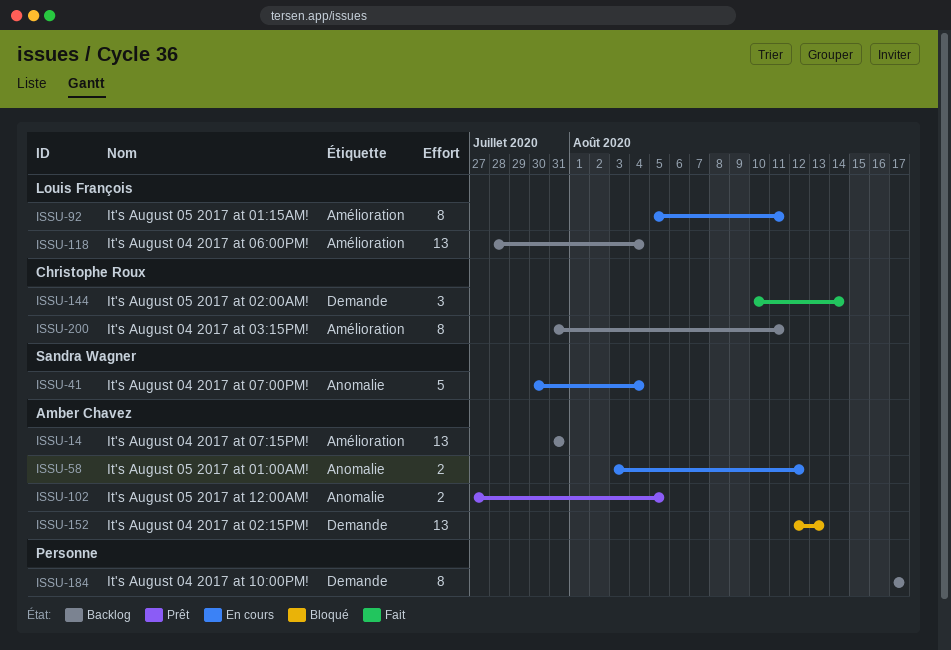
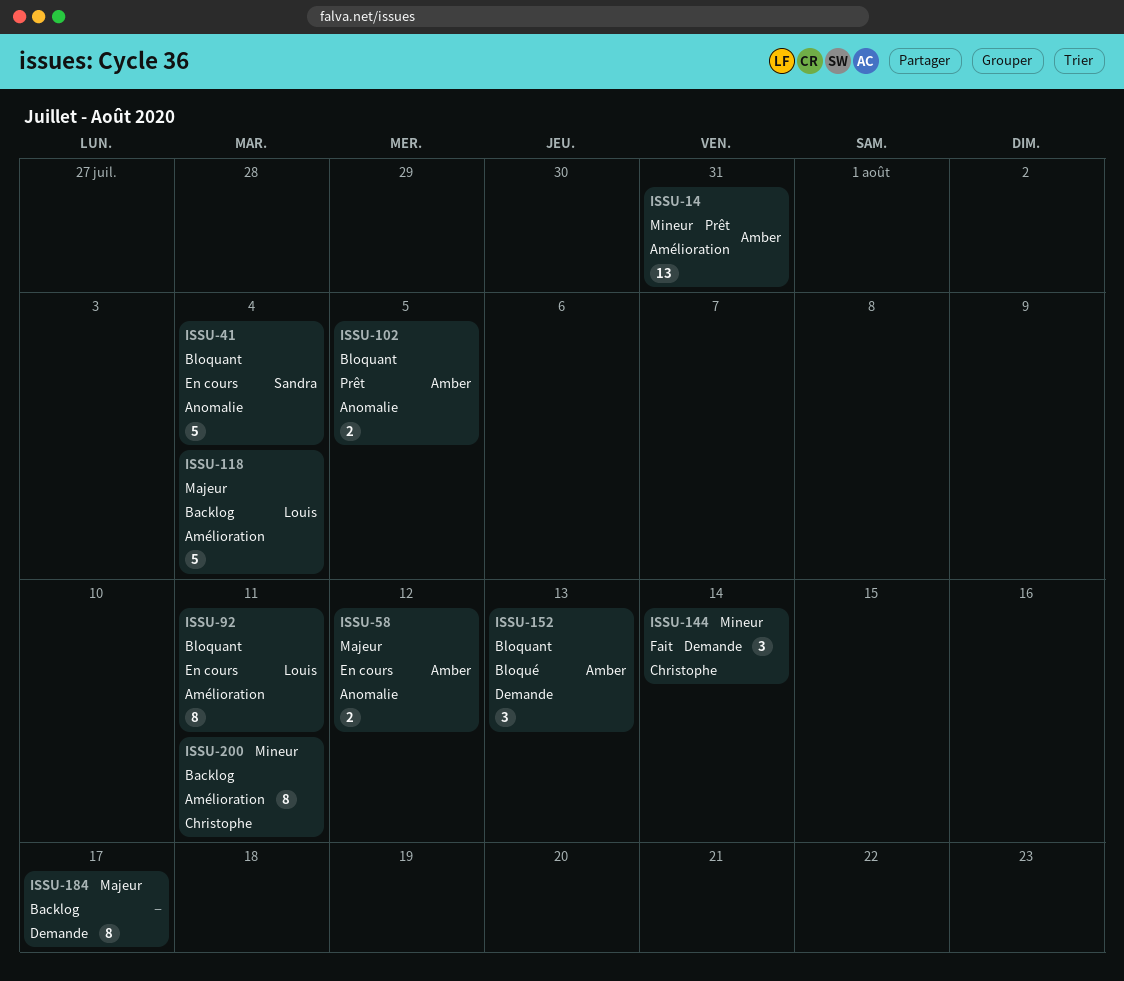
ISSU-14, status: Backlog -> Prêt
ISSU-118, estimate: 13 -> 5
ISSU-152, estimate: 13 -> 3

